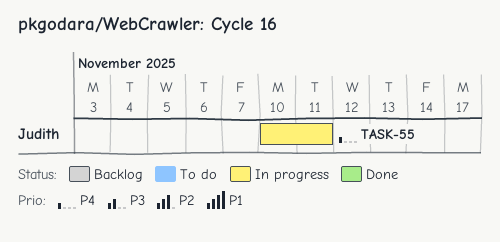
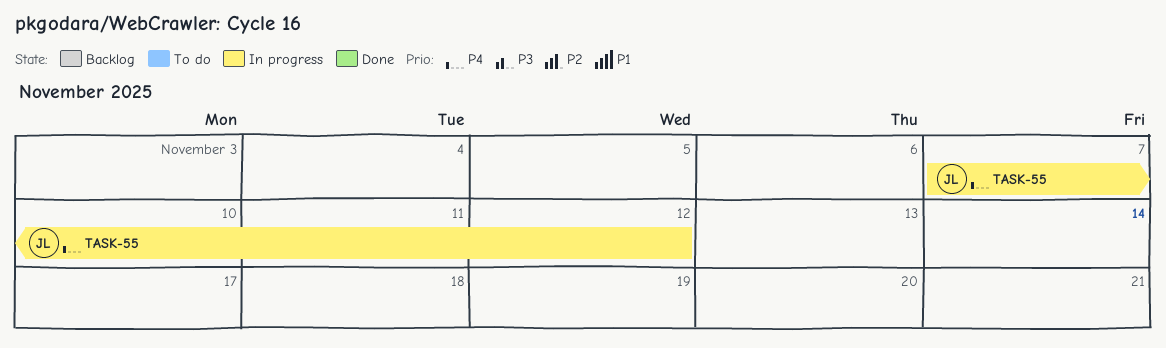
TASK-55, start: Nov 10 -> Nov 7
TASK-55, due: Nov 11 -> Nov 12

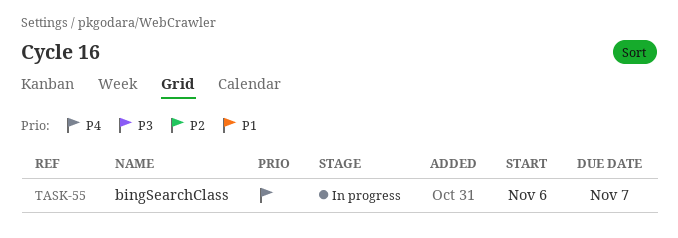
TASK-55, start: Nov 7 -> Nov 6
TASK-55, due: Nov 12 -> Nov 7

